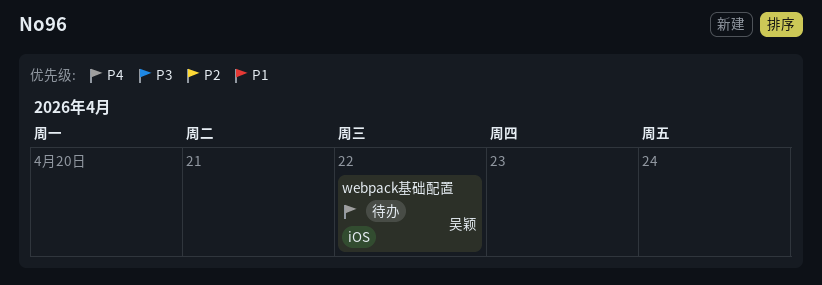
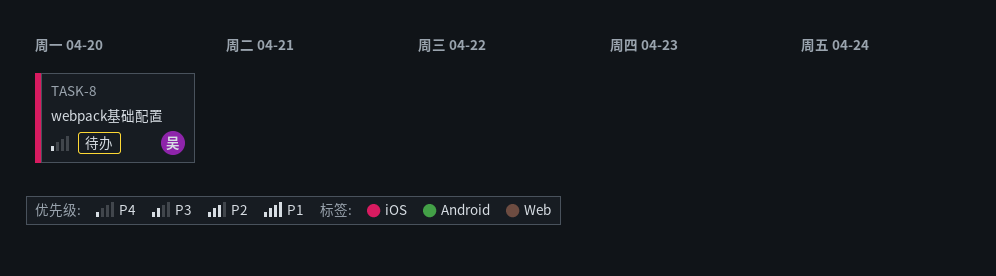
webpack基础配置, due: Apr 22 -> Apr 20

